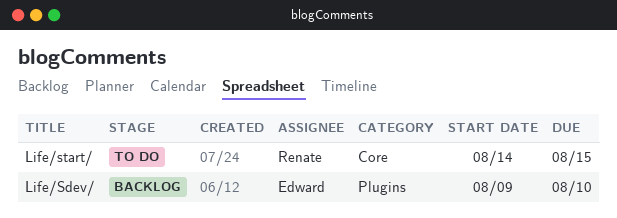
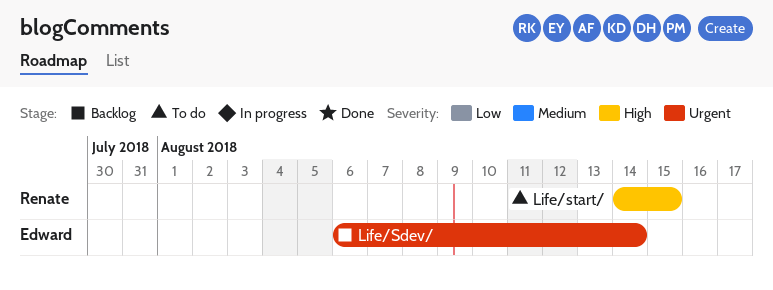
Life/Sdev/, start: Aug 9 -> Aug 6
Life/Sdev/, due: Aug 10 -> Aug 14

